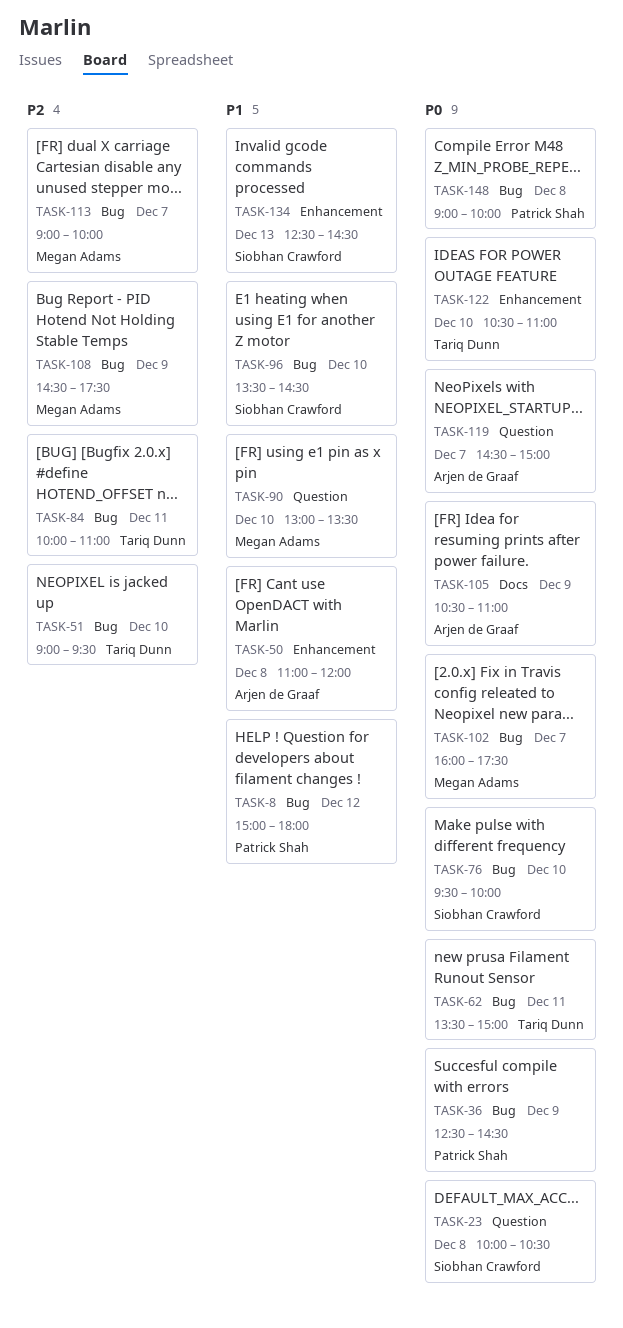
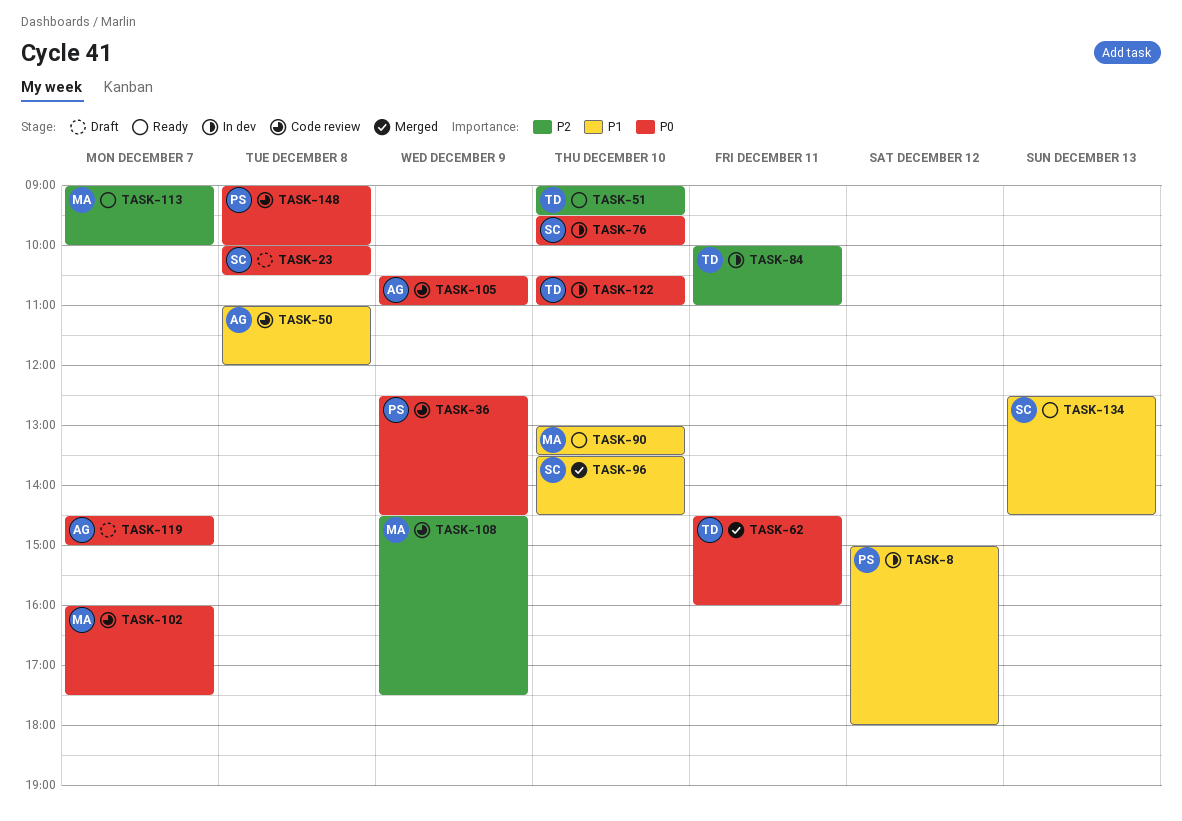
TASK-62, begins: 13:30 -> 14:30
TASK-62, ends: 15:00 -> 16:00

